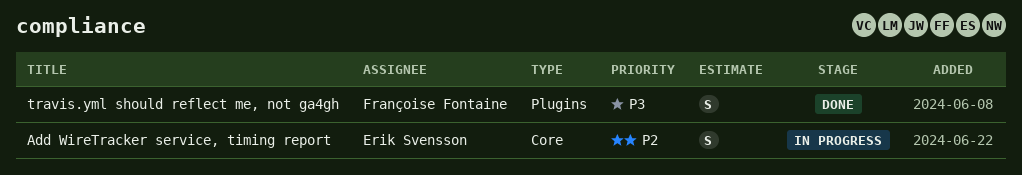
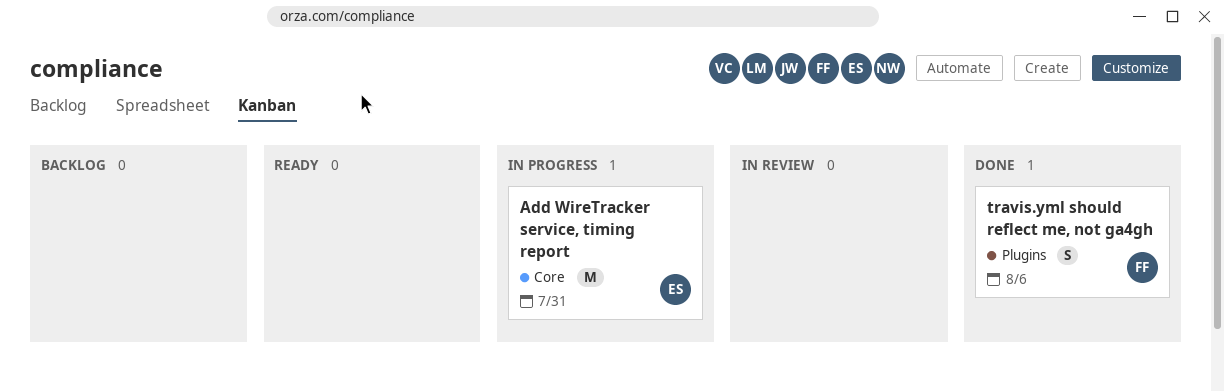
Add WireTracker service, timing report, estimate: S -> M

